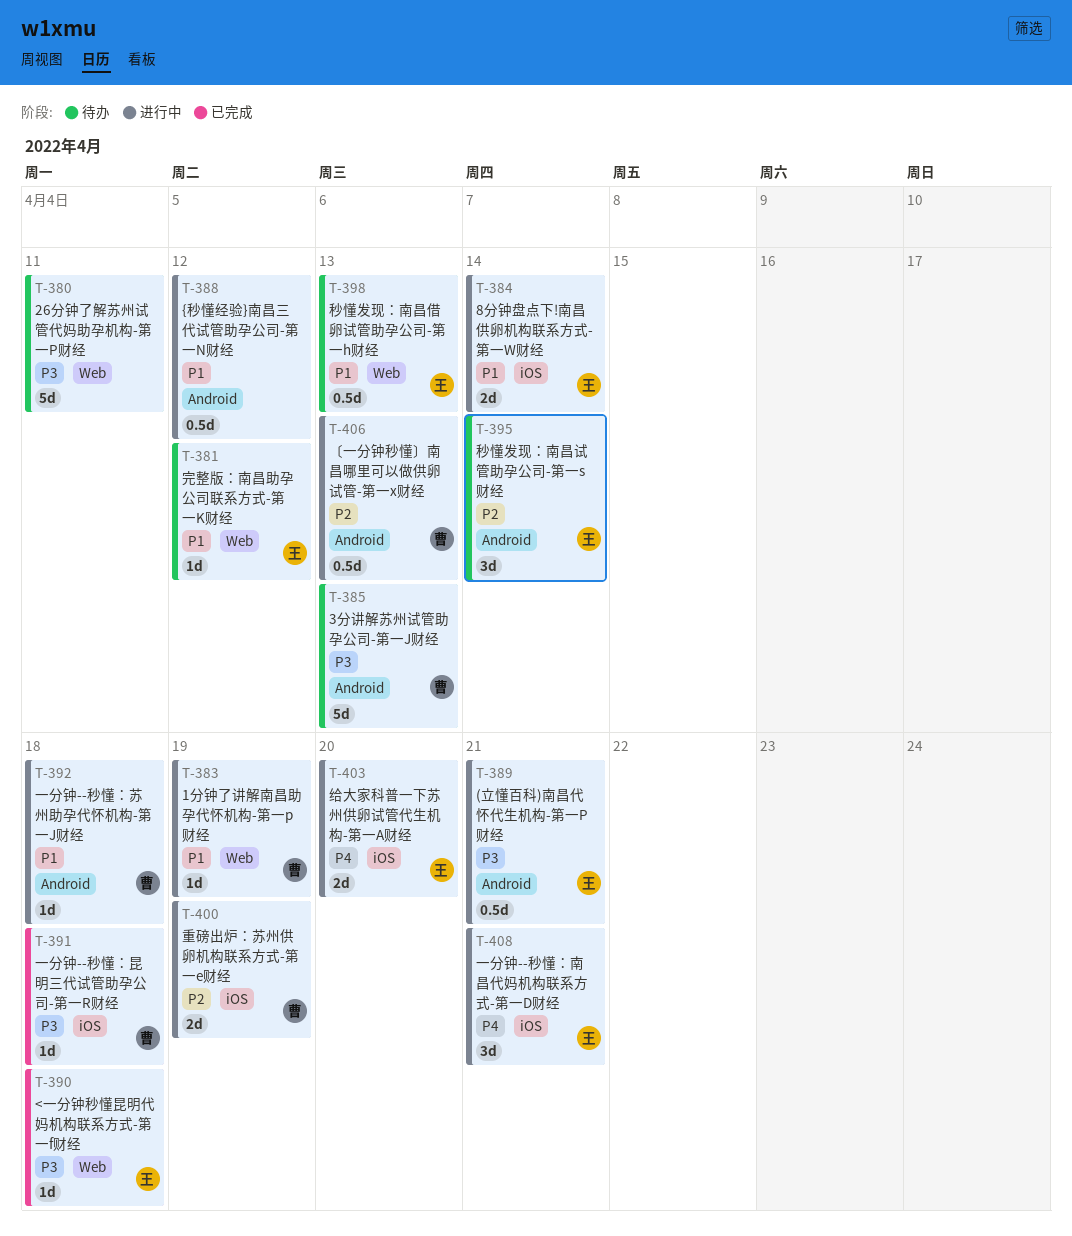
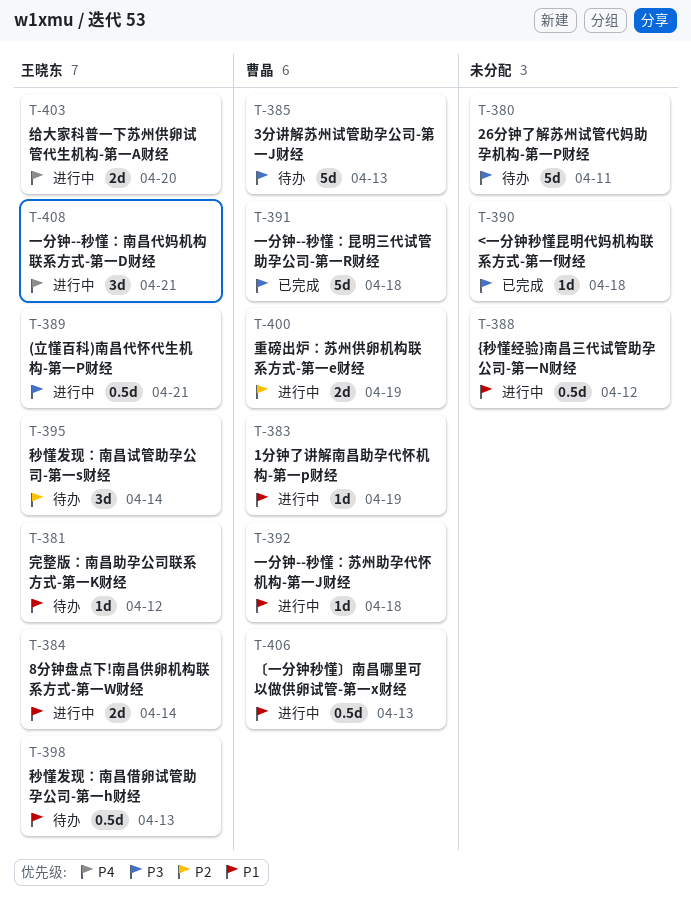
T-390, owner: 王晓东 -> none
T-391, estimate: 1d -> 5d
T-406, priority: P2 -> P1

